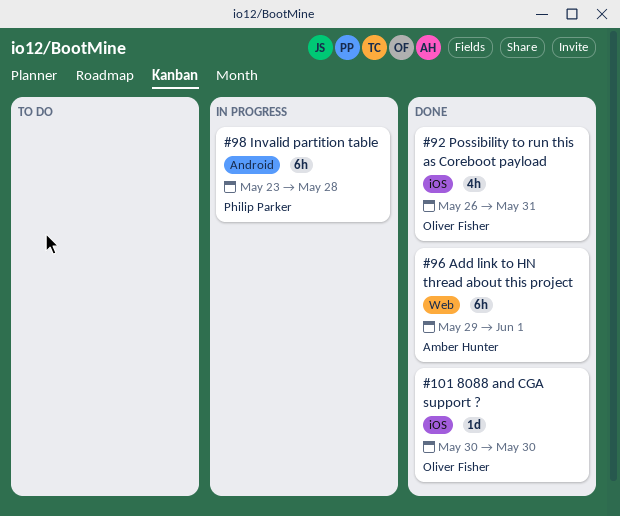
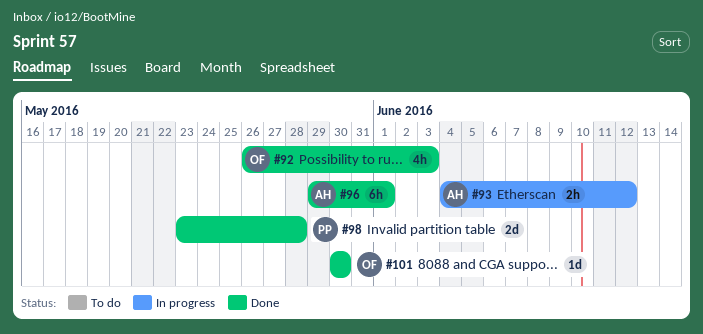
#92, due: May 31 -> Jun 3
#93: none -> present
#98, status: In progress -> Done
#98, estimate: 6h -> 2d

